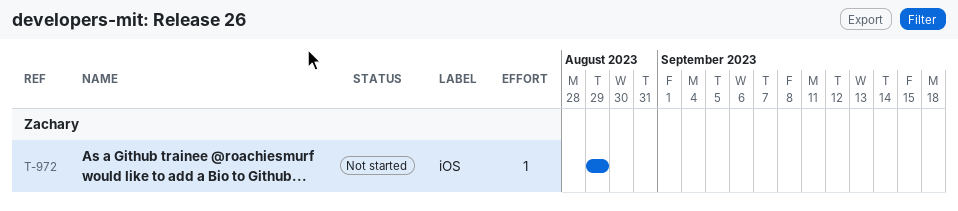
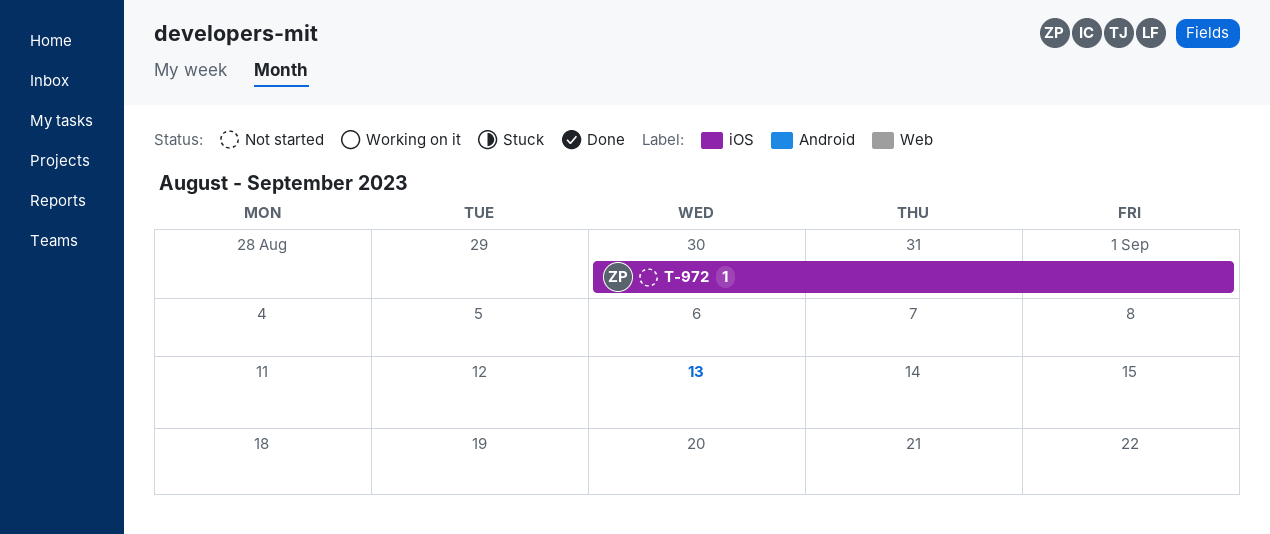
T-972, start: Aug 29 -> Aug 30
T-972, due: Aug 29 -> Sep 1

